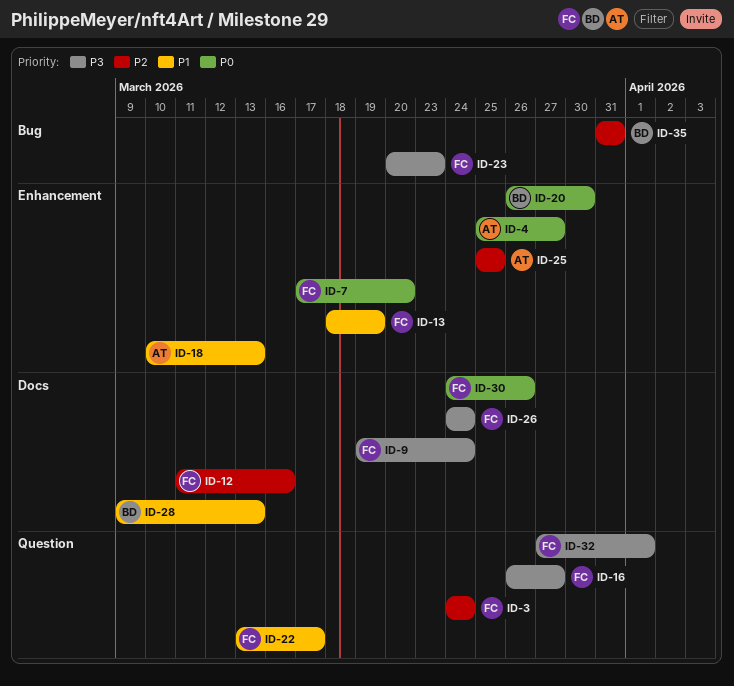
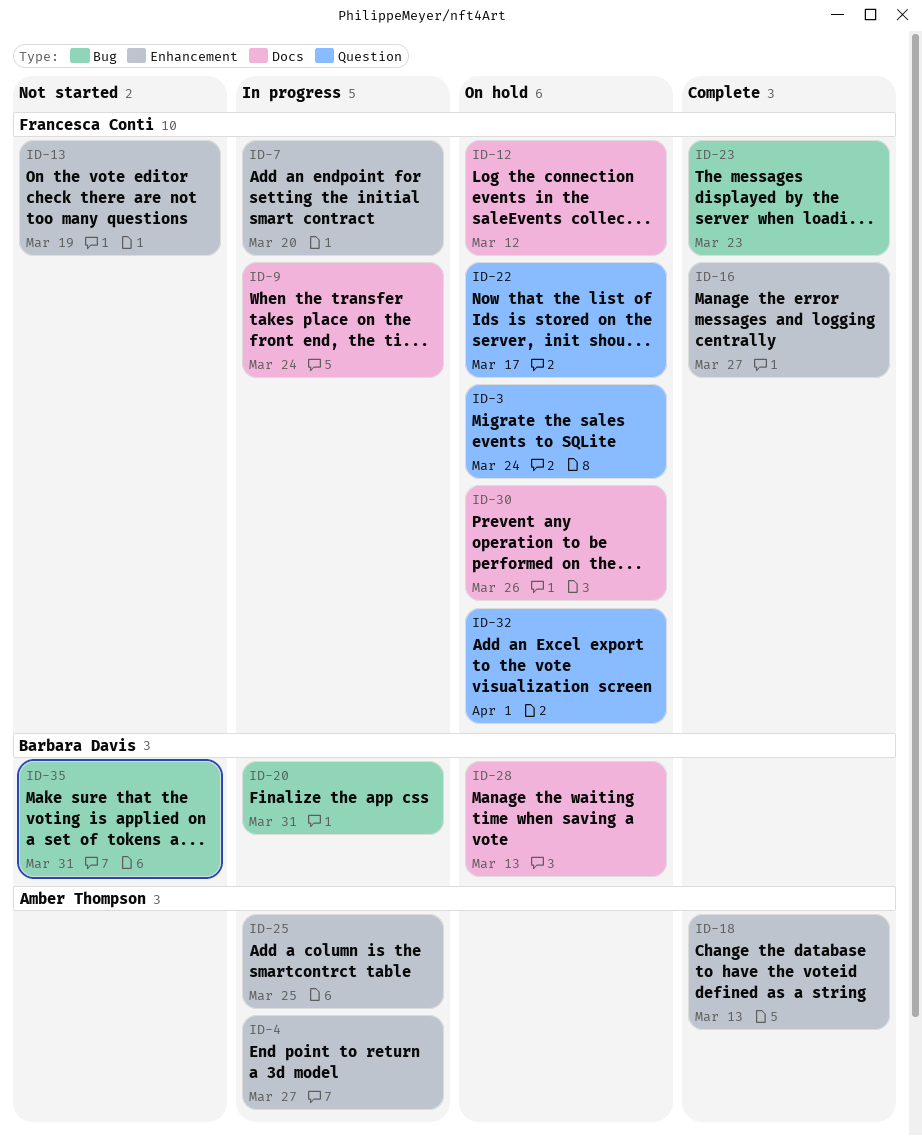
ID-12, due: Mar 16 -> Mar 12
ID-16, label: Question -> Enhancement
ID-20, label: Enhancement -> Bug
ID-20, due: Mar 30 -> Mar 31
ID-26: present -> none

